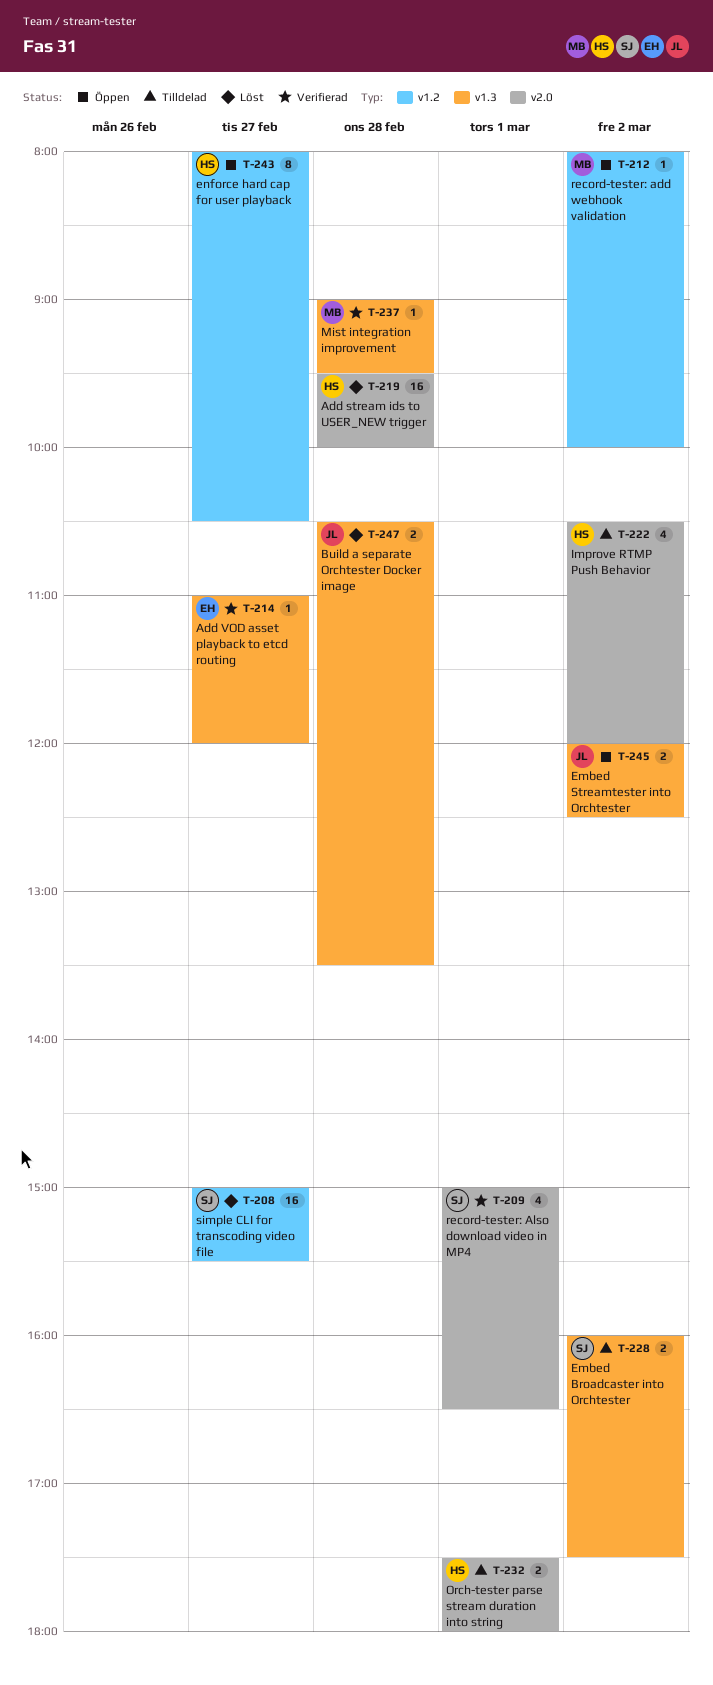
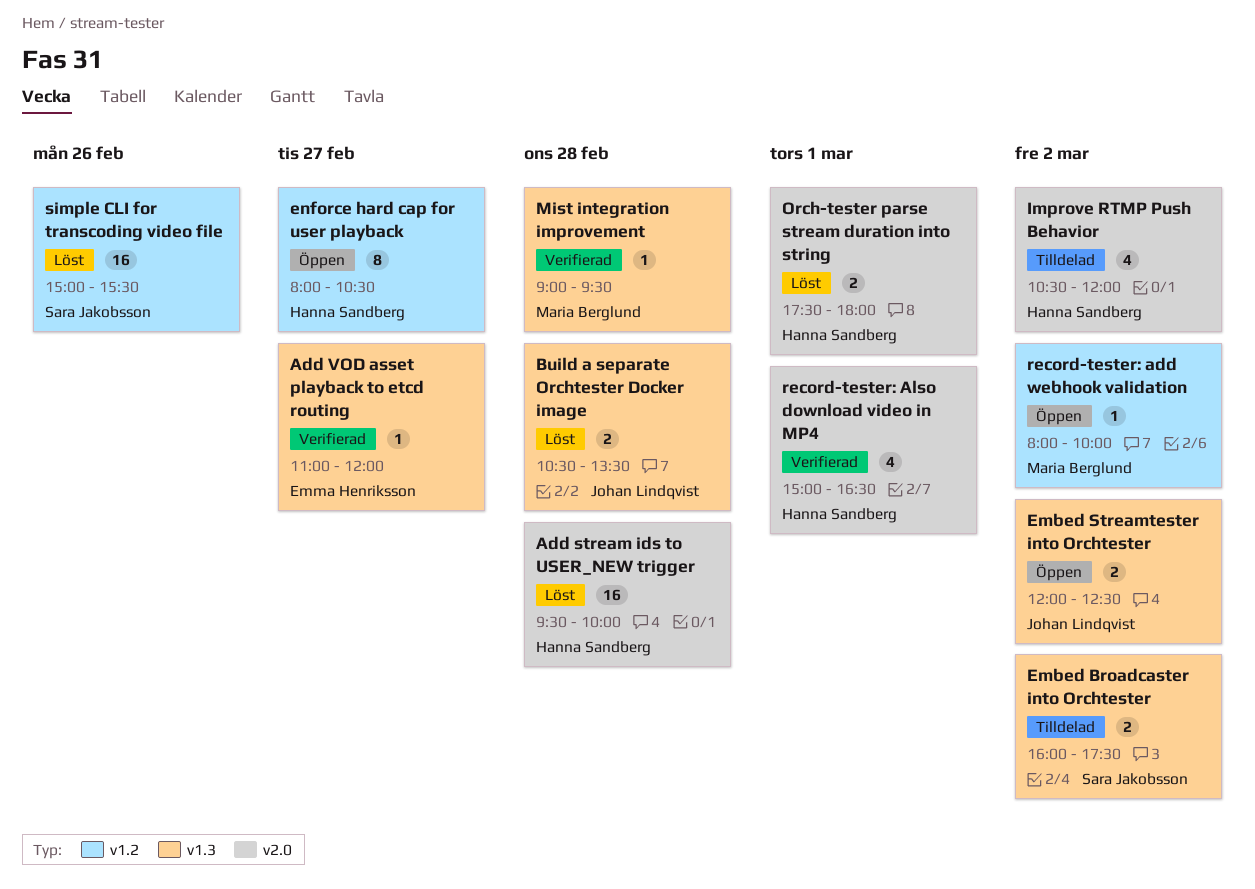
Orch-tester parse stream duration into string, status: Tilldelad -> Löst
record-tester: Also download video in MP4, owner: Sara Jakobsson -> Hanna Sandberg
simple CLI for transcoding video file, day: Feb 27 -> Feb 26

